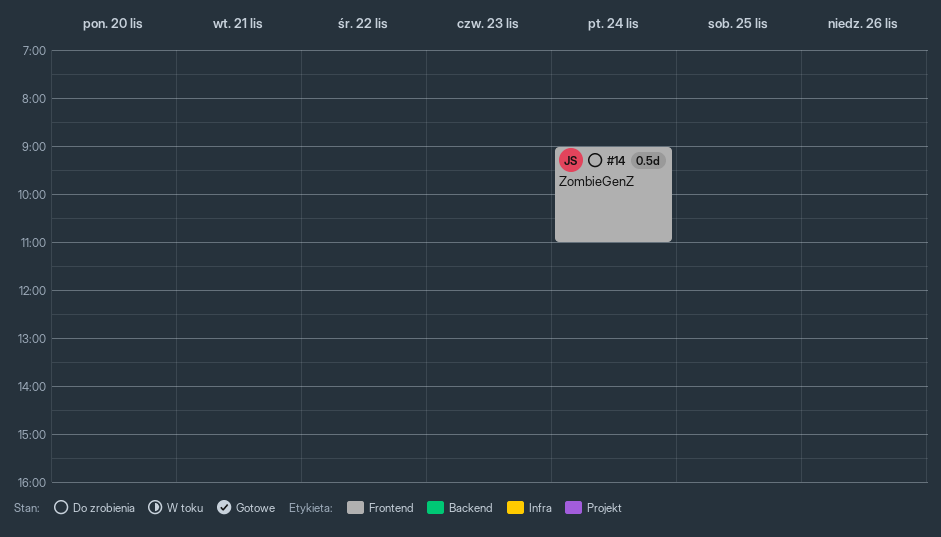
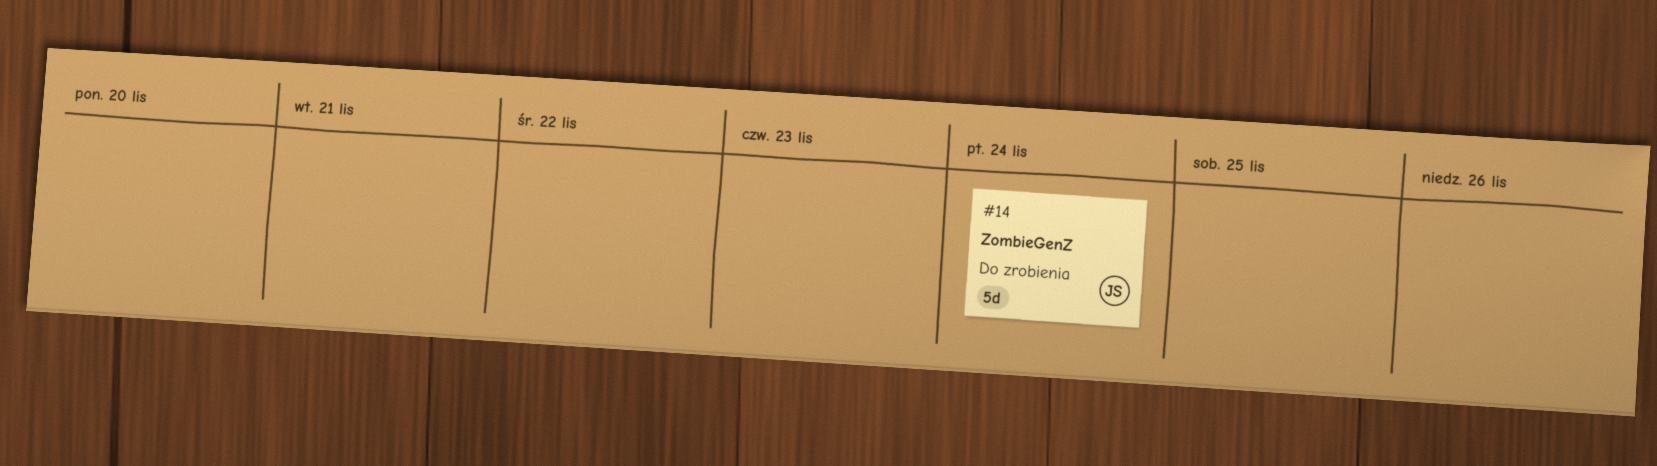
#14, estimate: 0.5d -> 5d

